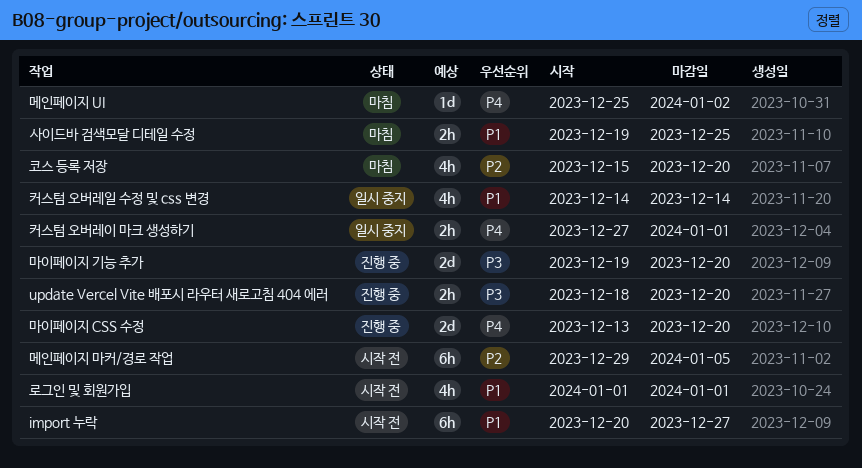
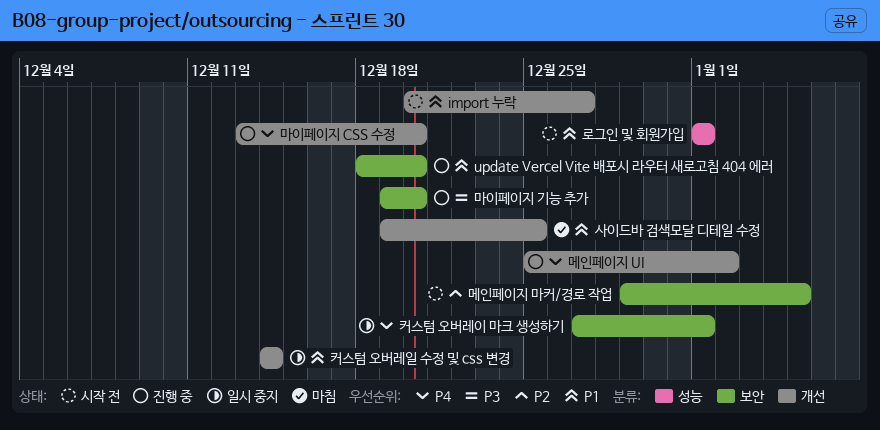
update Vercel Vite 배포시 라우터 새로고침 404 에러, priority: P3 -> P1
메인페이지 UI, status: 마침 -> 진행 중
코스 등록 저장: present -> none

